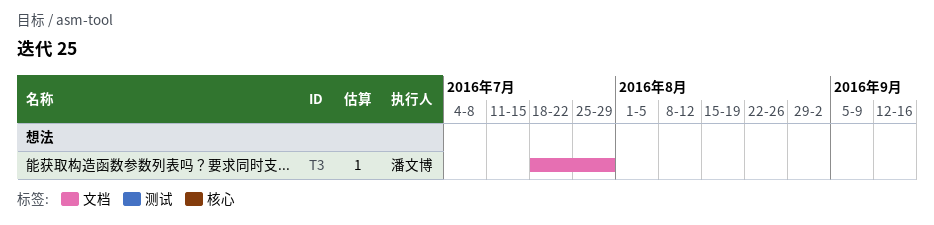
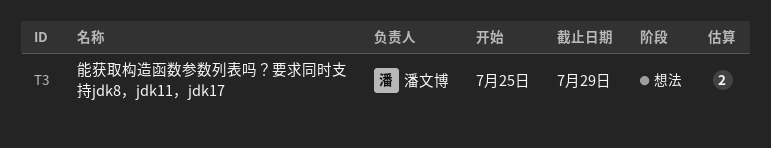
T3, estimate: 1 -> 2
T3, start: Jul 18 -> Jul 25

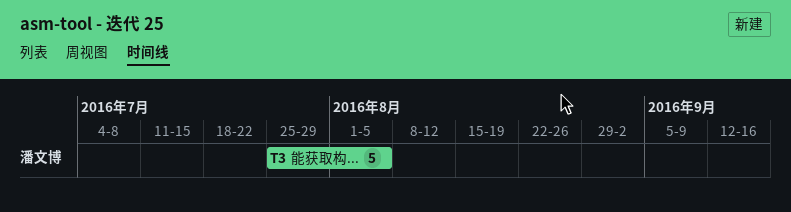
T3, estimate: 2 -> 5
T3, due: Jul 29 -> Aug 5

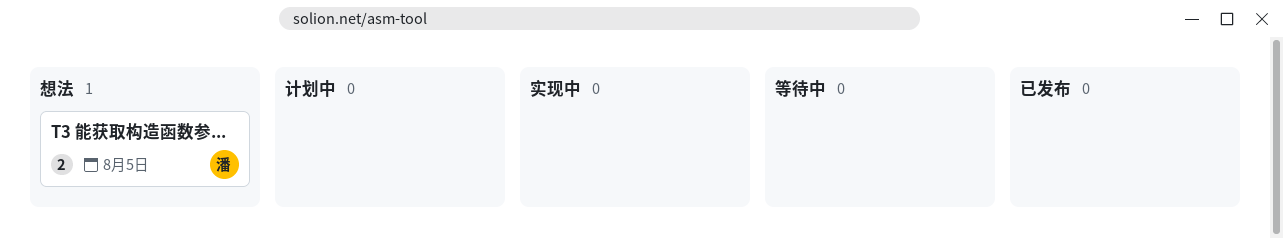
T3, estimate: 5 -> 2

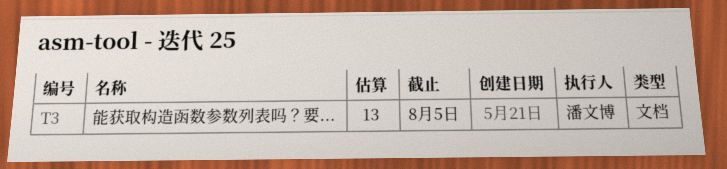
T3, estimate: 2 -> 13

